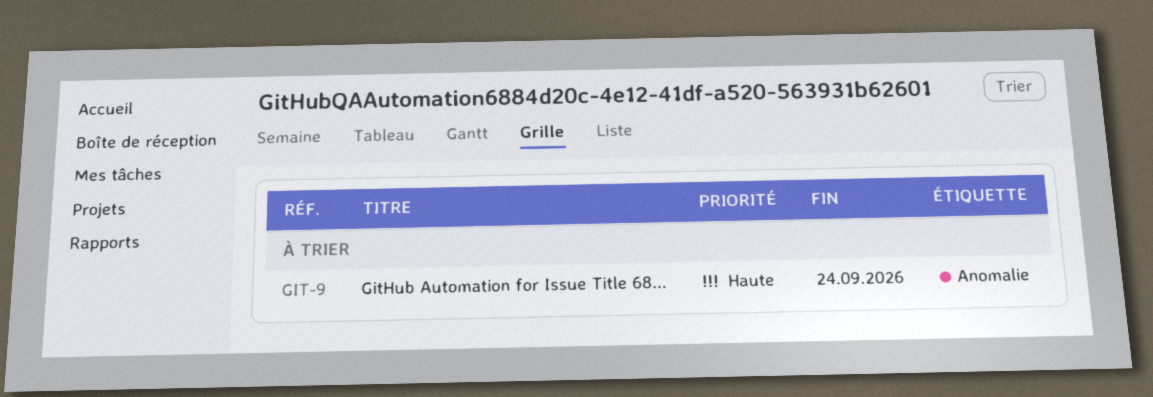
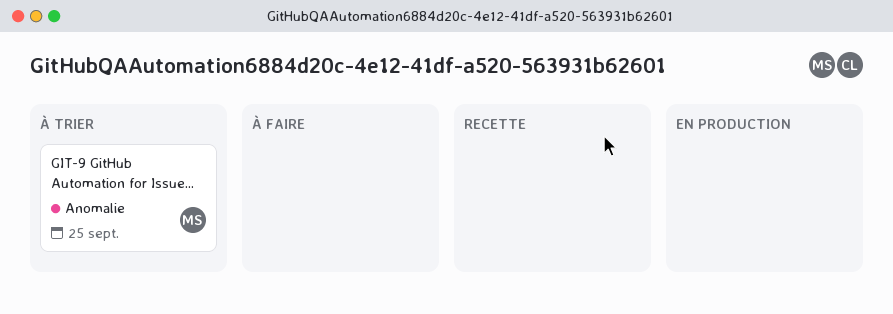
GIT-9, due: Sep 24 -> Sep 25

